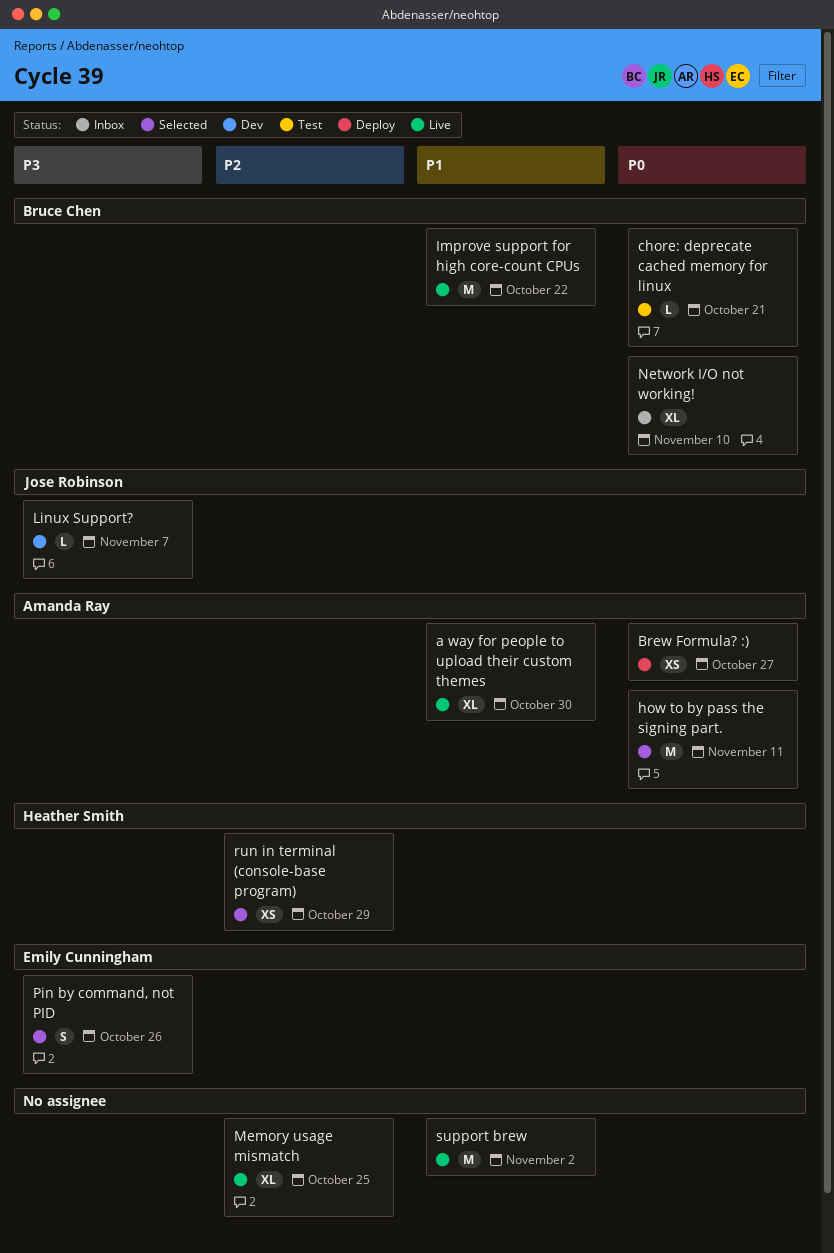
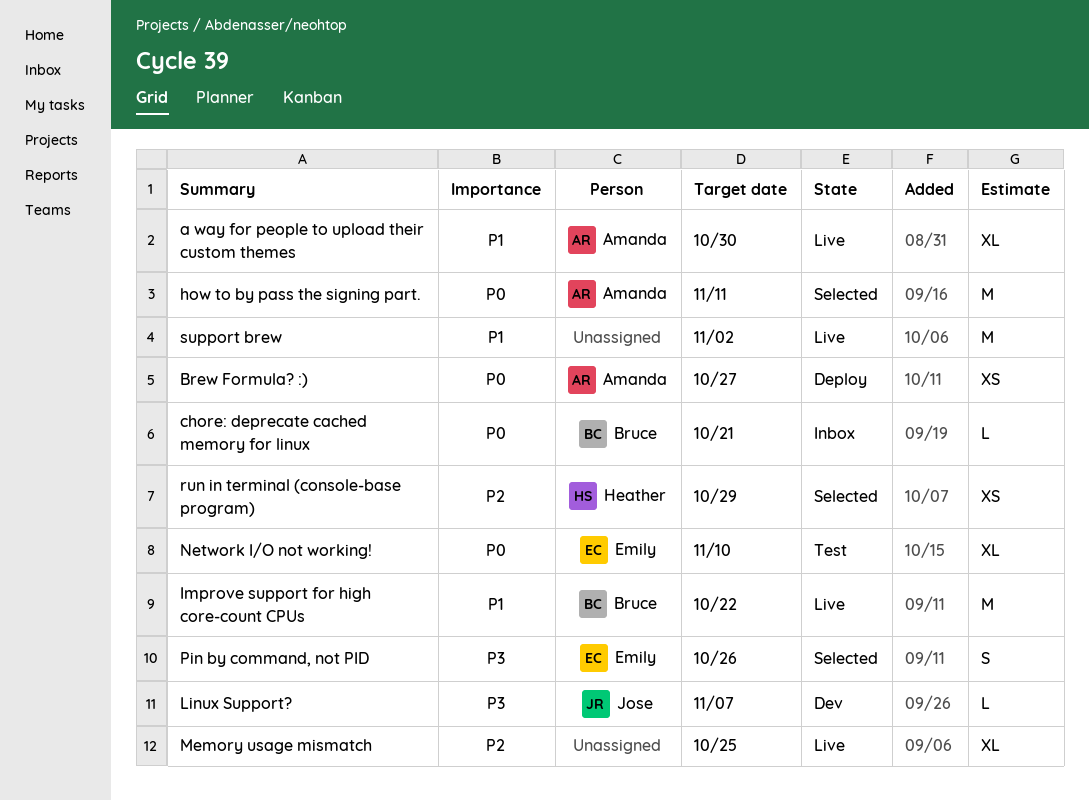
chore: deprecate cached memory for linux, status: Test -> Inbox
Network I/O not working!, status: Inbox -> Test
Network I/O not working!, owner: Bruce Chen -> Emily Cunningham

